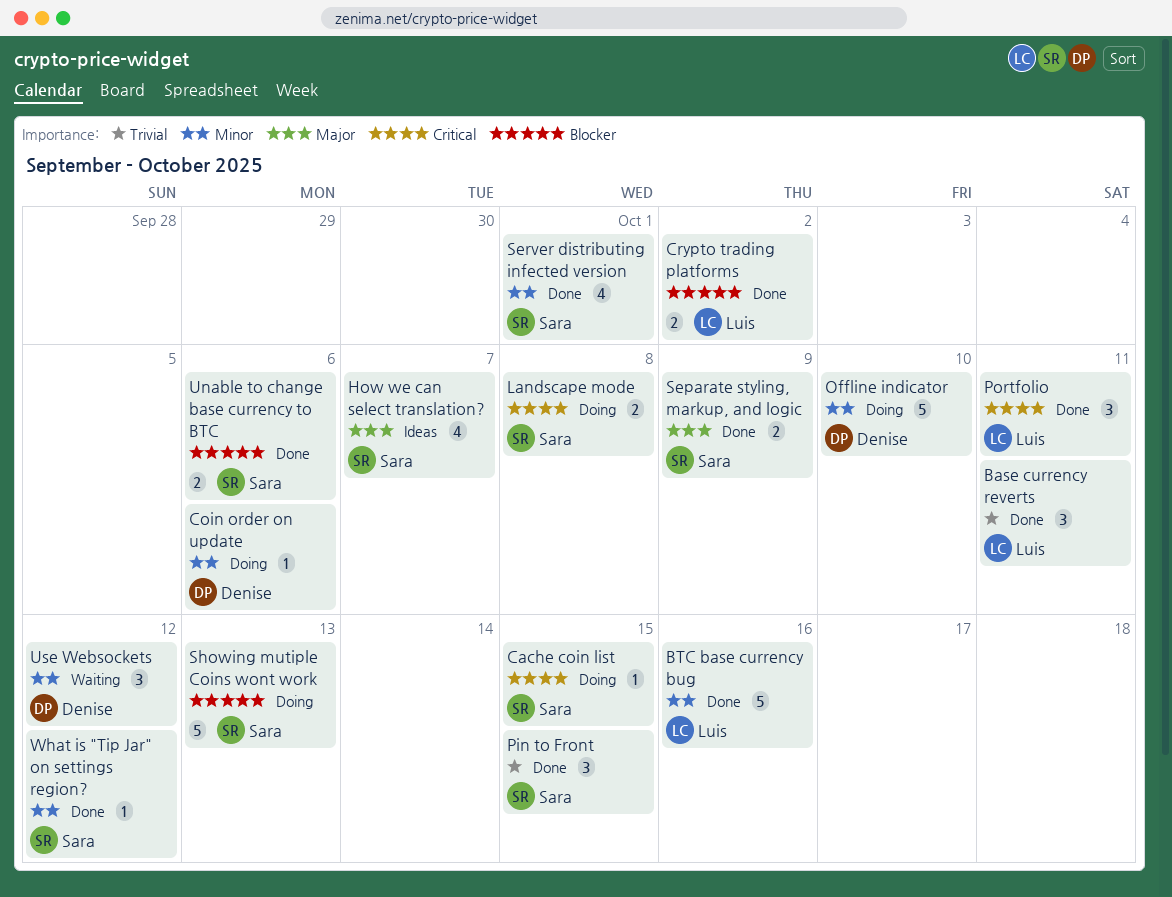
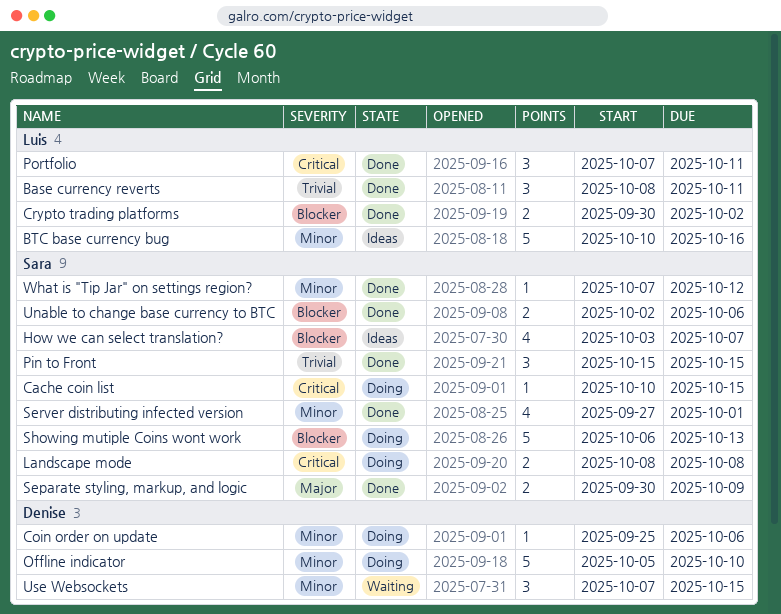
BTC base currency bug, status: Done -> Ideas
How we can select translation?, priority: Major -> Blocker
Use Websockets, due: Oct 12 -> Oct 15

